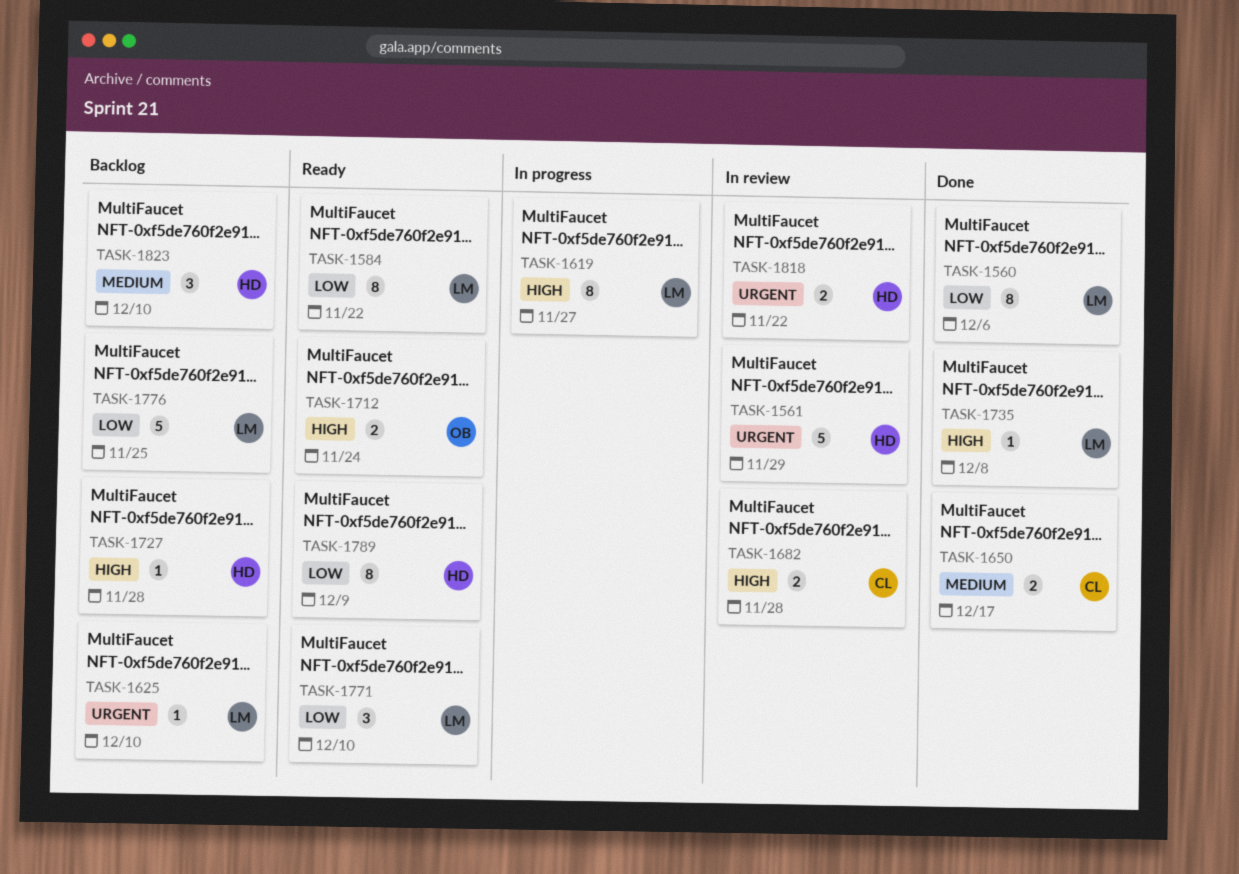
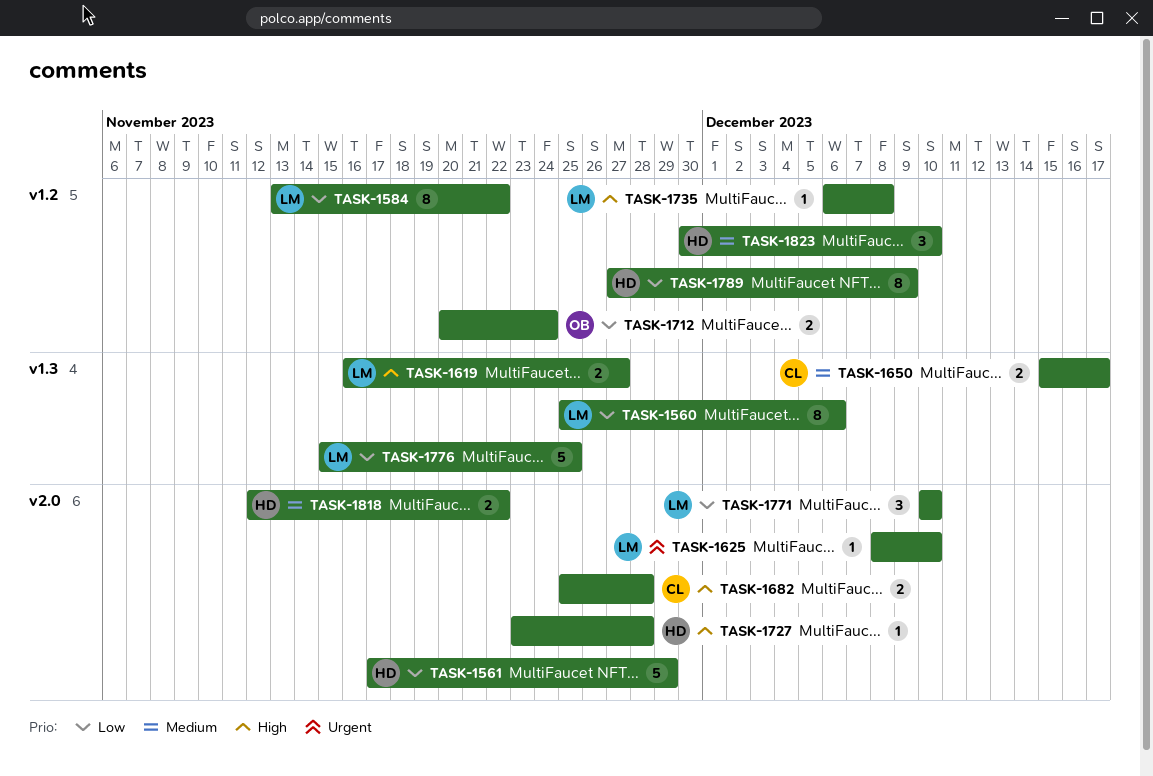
TASK-1561, priority: Urgent -> Low
TASK-1619, estimate: 8 -> 2
TASK-1712, priority: High -> Low
TASK-1818, priority: Urgent -> Medium

